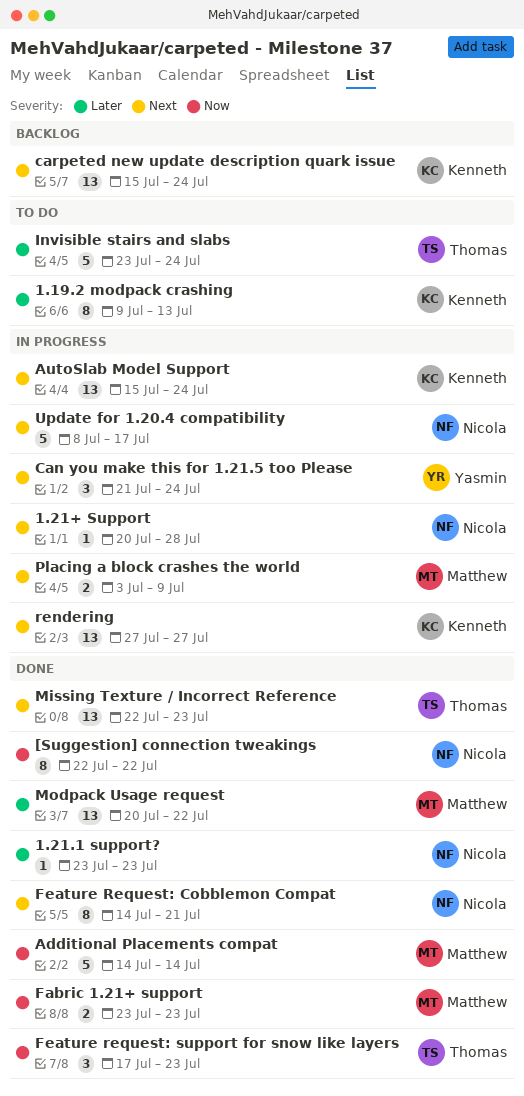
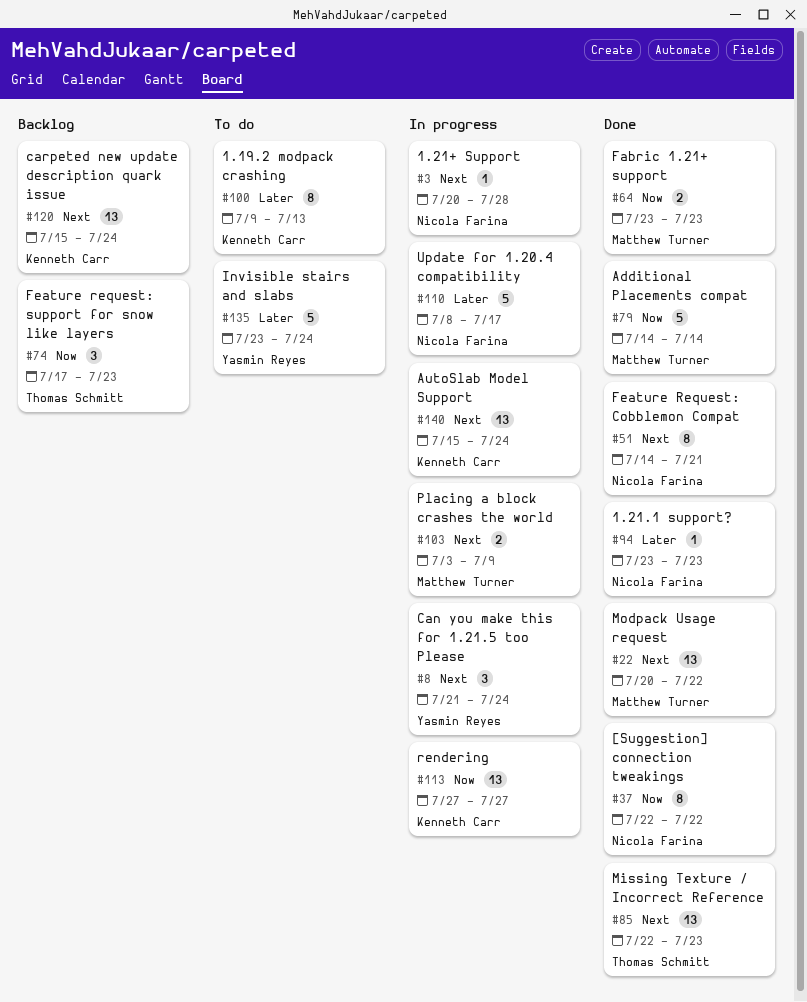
Feature request: support for snow like layers, status: Done -> Backlog
Invisible stairs and slabs, owner: Thomas Schmitt -> Yasmin Reyes
Modpack Usage request, priority: Later -> Next
rendering, priority: Next -> Now
Update for 1.20.4 compatibility, priority: Next -> Later

